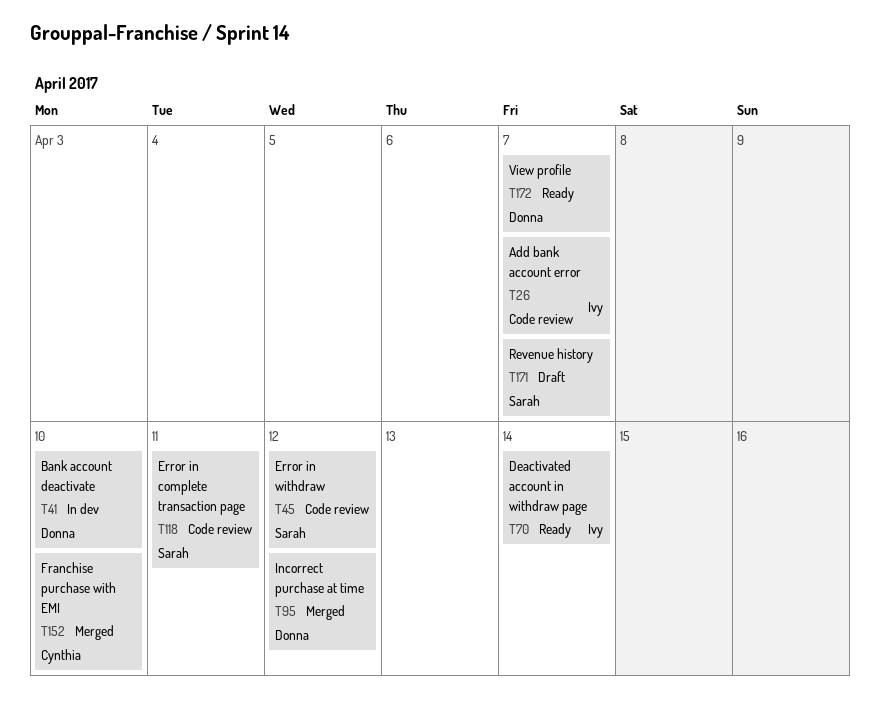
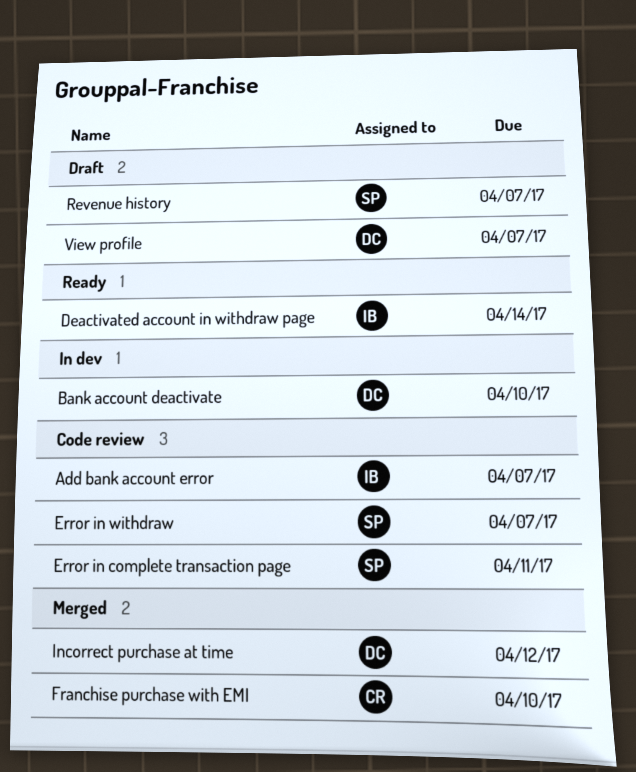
Error in withdraw, due: Apr 12 -> Apr 7
View profile, status: Ready -> Draft

